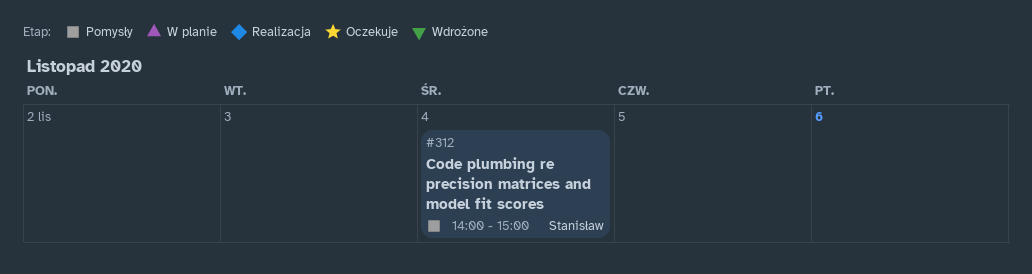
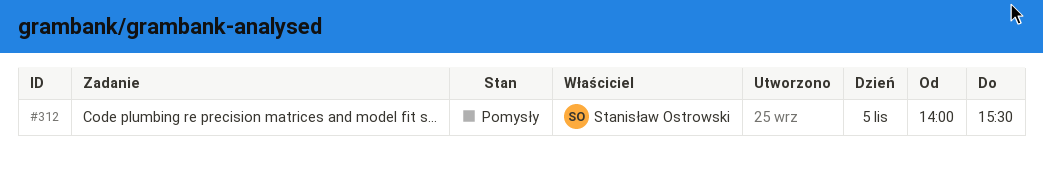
#312, day: Nov 4 -> Nov 5
#312, ends: 15:00 -> 15:30

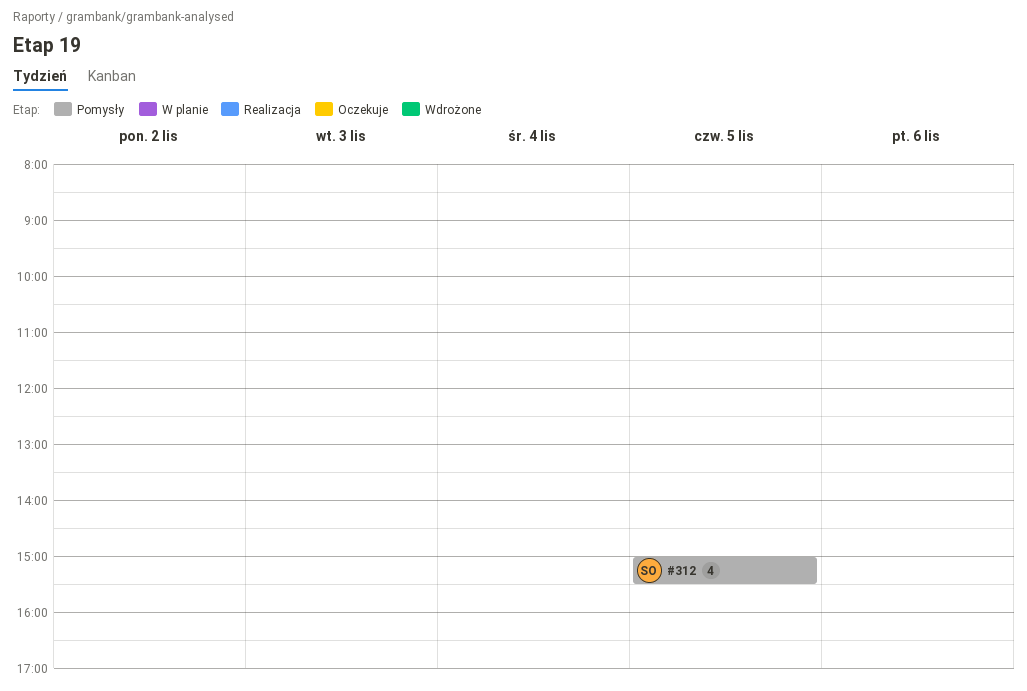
#312, begins: 14:00 -> 15:00

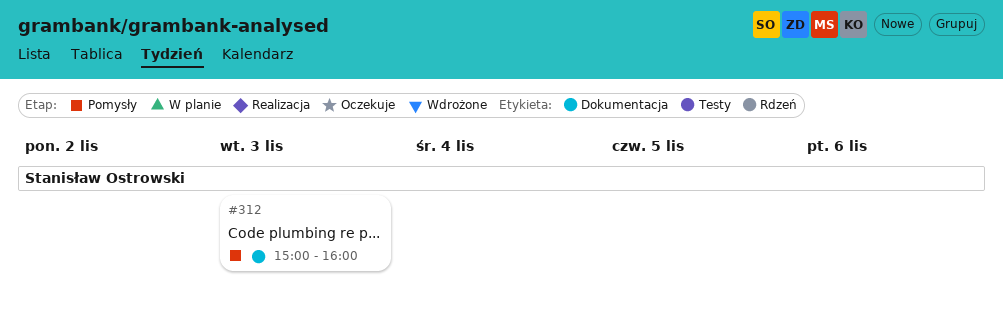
#312, day: Nov 5 -> Nov 3
#312, ends: 15:30 -> 16:00

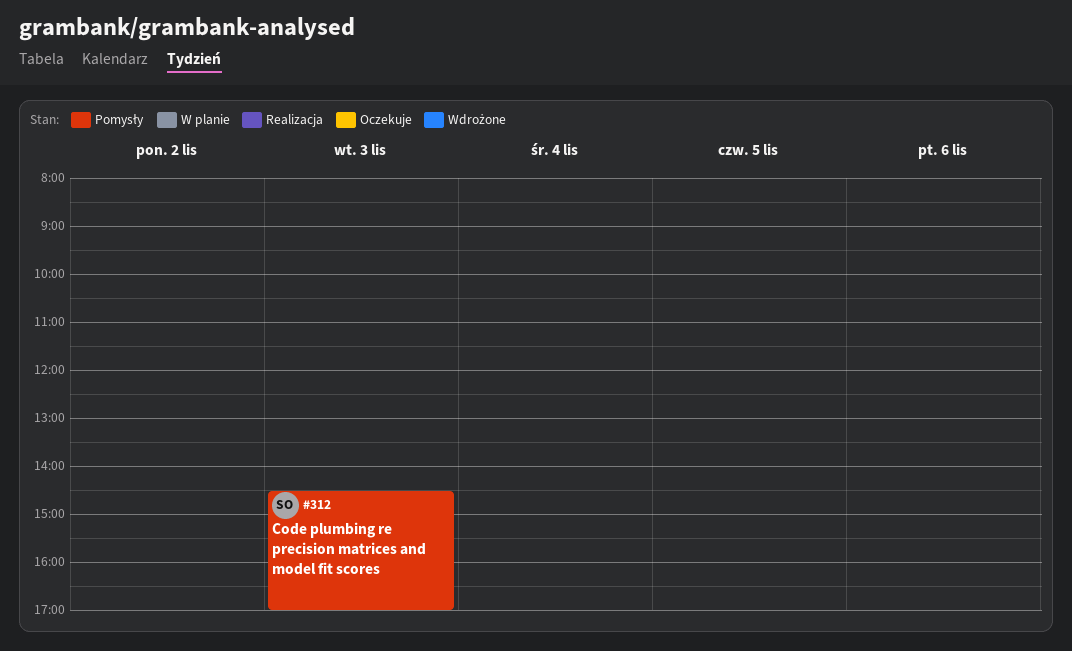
#312, begins: 15:00 -> 14:30
#312, ends: 16:00 -> 17:00

